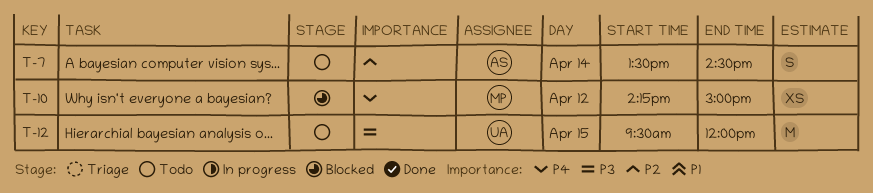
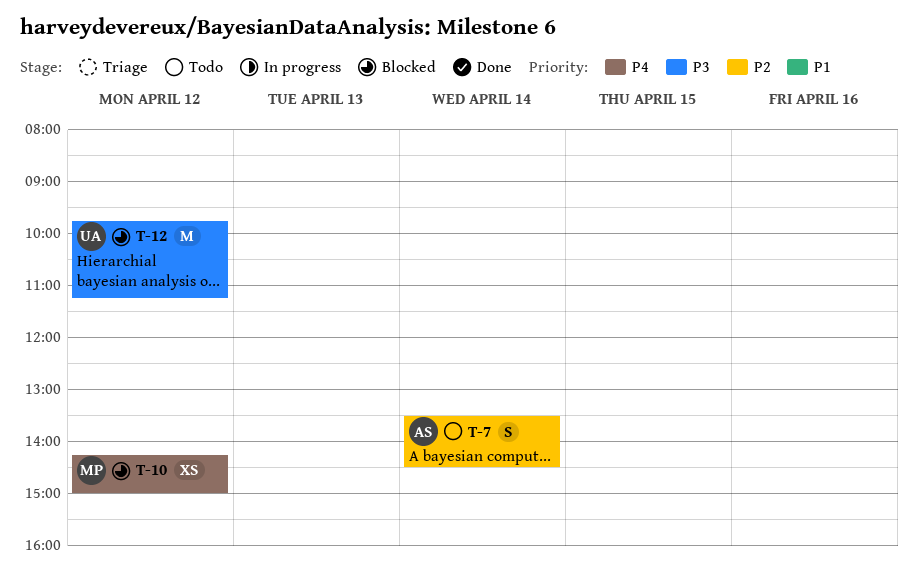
T-12, status: Todo -> Blocked
T-12, day: Apr 15 -> Apr 12
T-12, begins: 09:30 -> 09:45
T-12, ends: 12:00 -> 11:15

